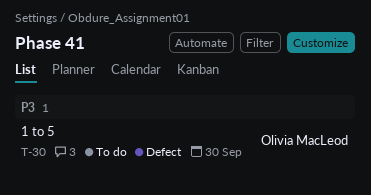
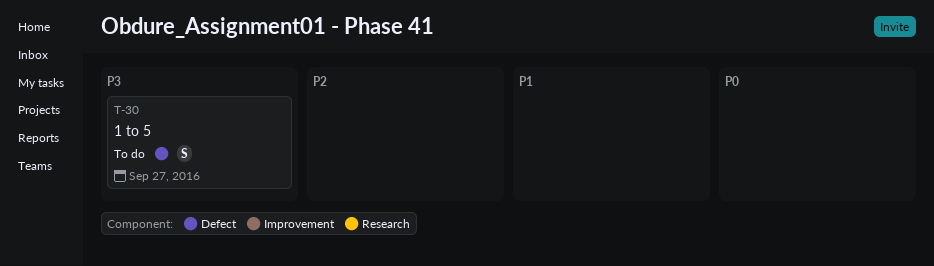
T-30, due: Sep 30 -> Sep 27

